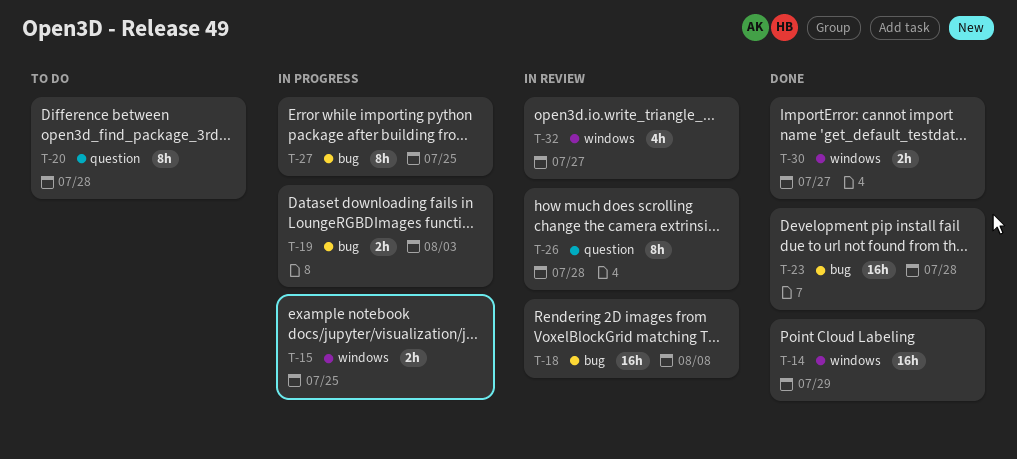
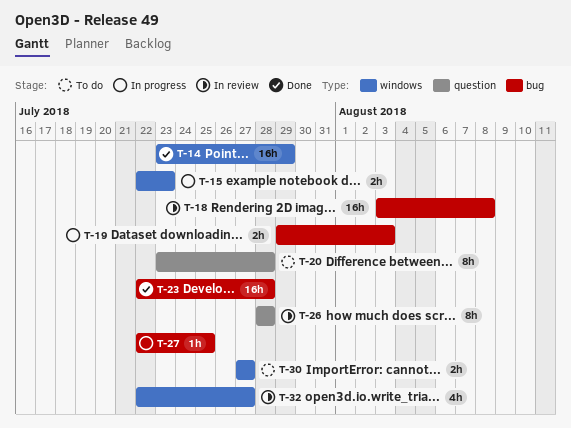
T-15, due: Jul 25 -> Jul 23
T-27, estimate: 8h -> 1h
T-30, status: Done -> To do

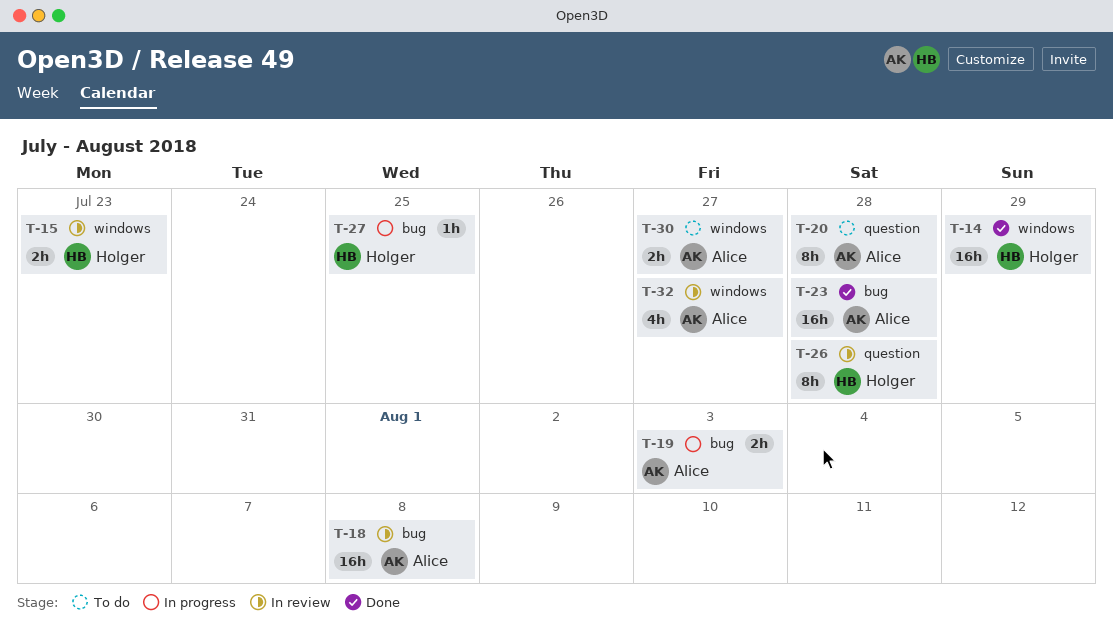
T-15, status: In progress -> In review

